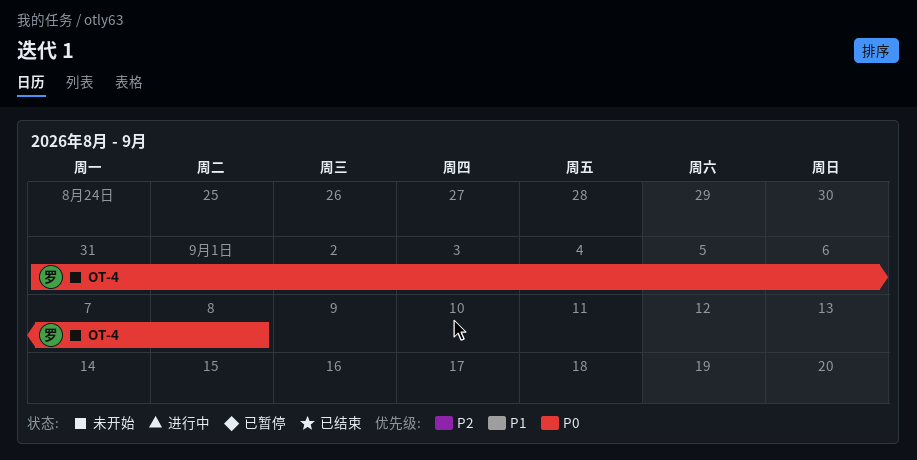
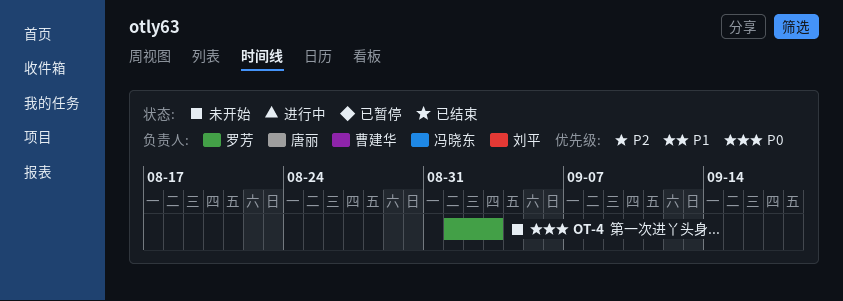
OT-4, start: Aug 31 -> Sep 1
OT-4, due: Sep 8 -> Sep 3

